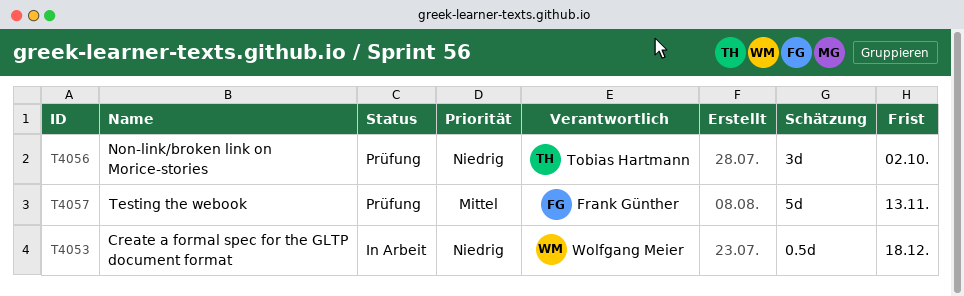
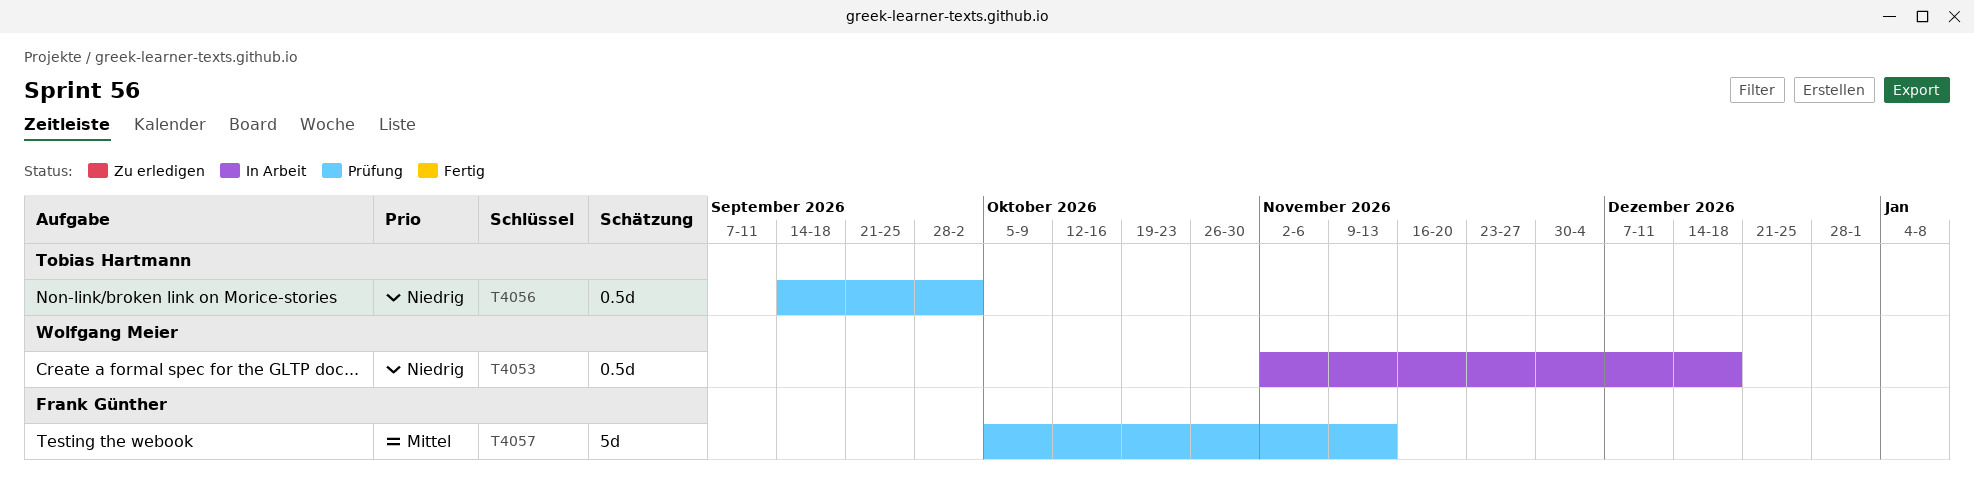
T4056, estimate: 3d -> 0.5d

